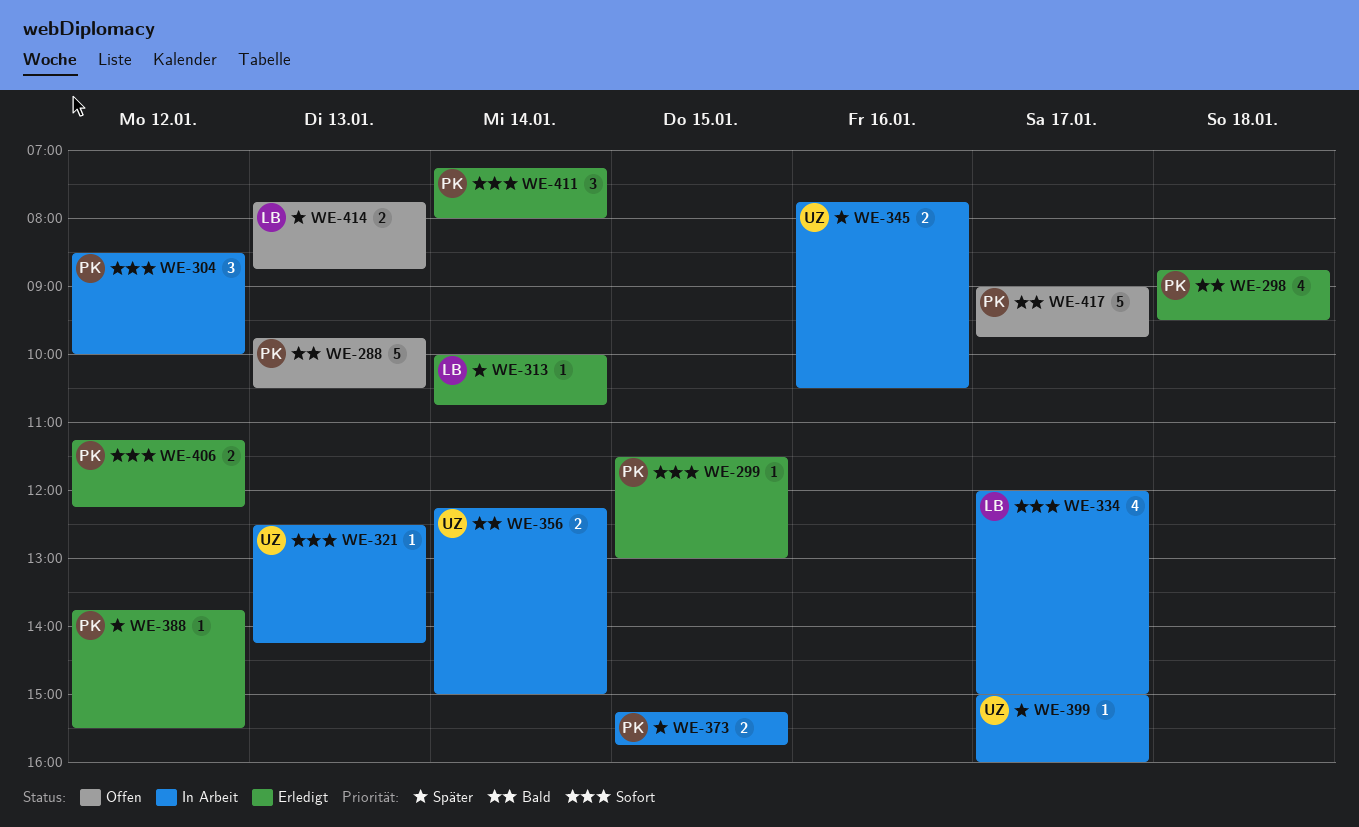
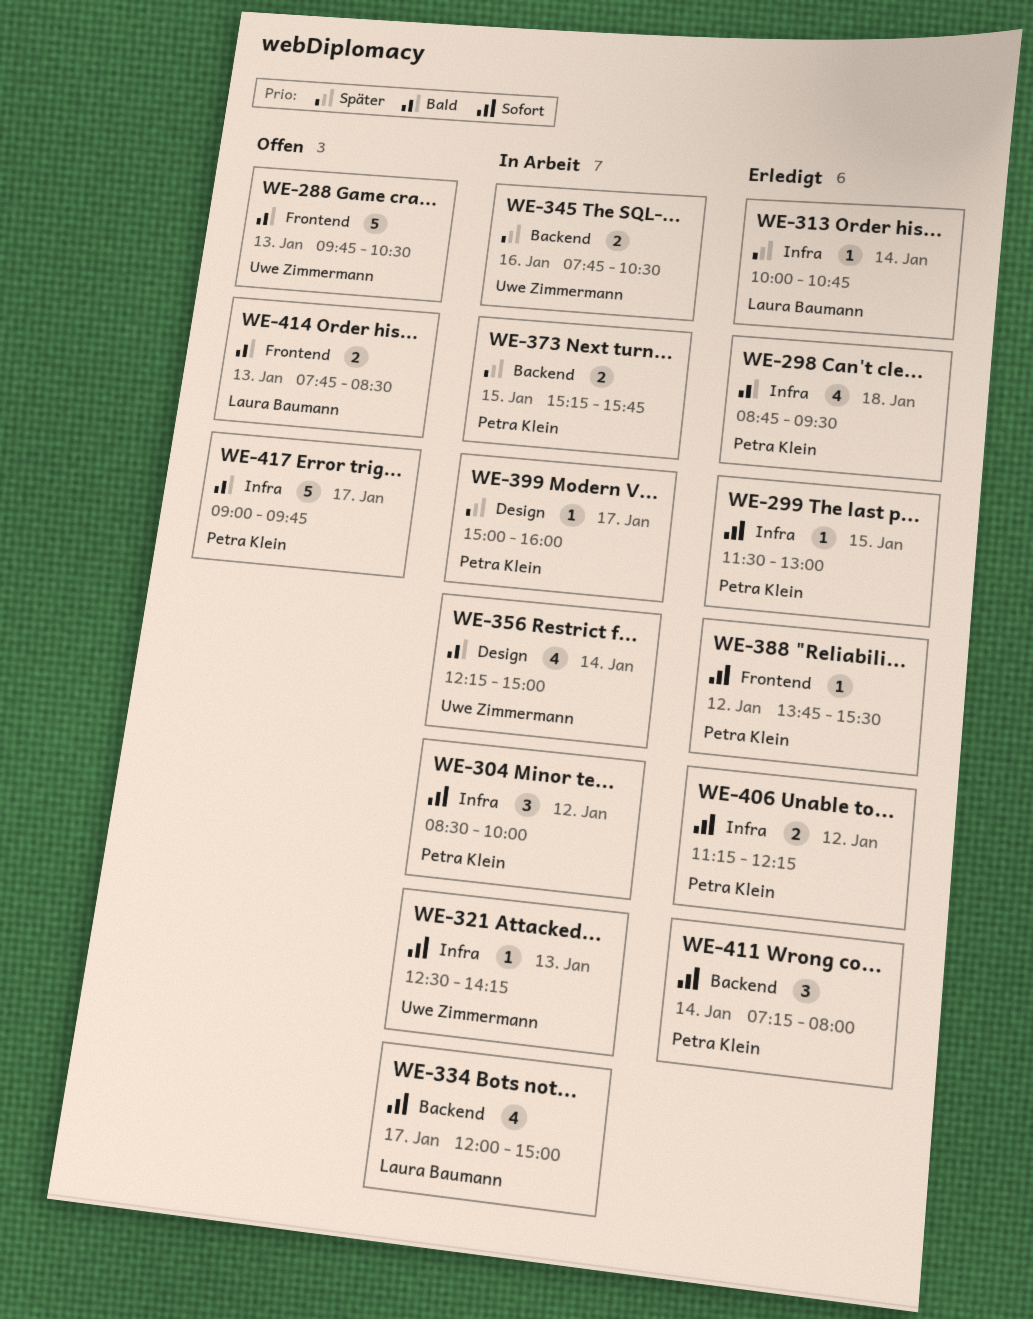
WE-288, owner: Petra Klein -> Uwe Zimmermann
WE-356, estimate: 2 -> 4
WE-388, priority: Später -> Sofort
WE-399, owner: Uwe Zimmermann -> Petra Klein
WE-414, priority: Später -> Bald
WE-414, ends: 08:45 -> 08:30

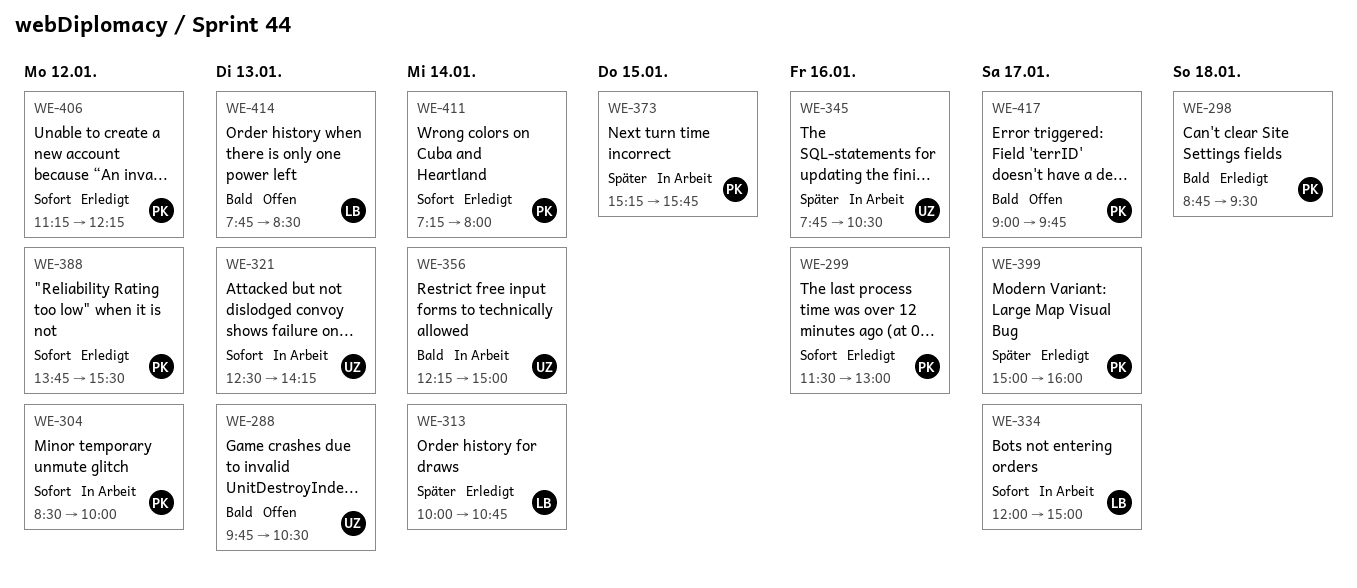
WE-299, day: Jan 15 -> Jan 16
WE-399, status: In Arbeit -> Erledigt

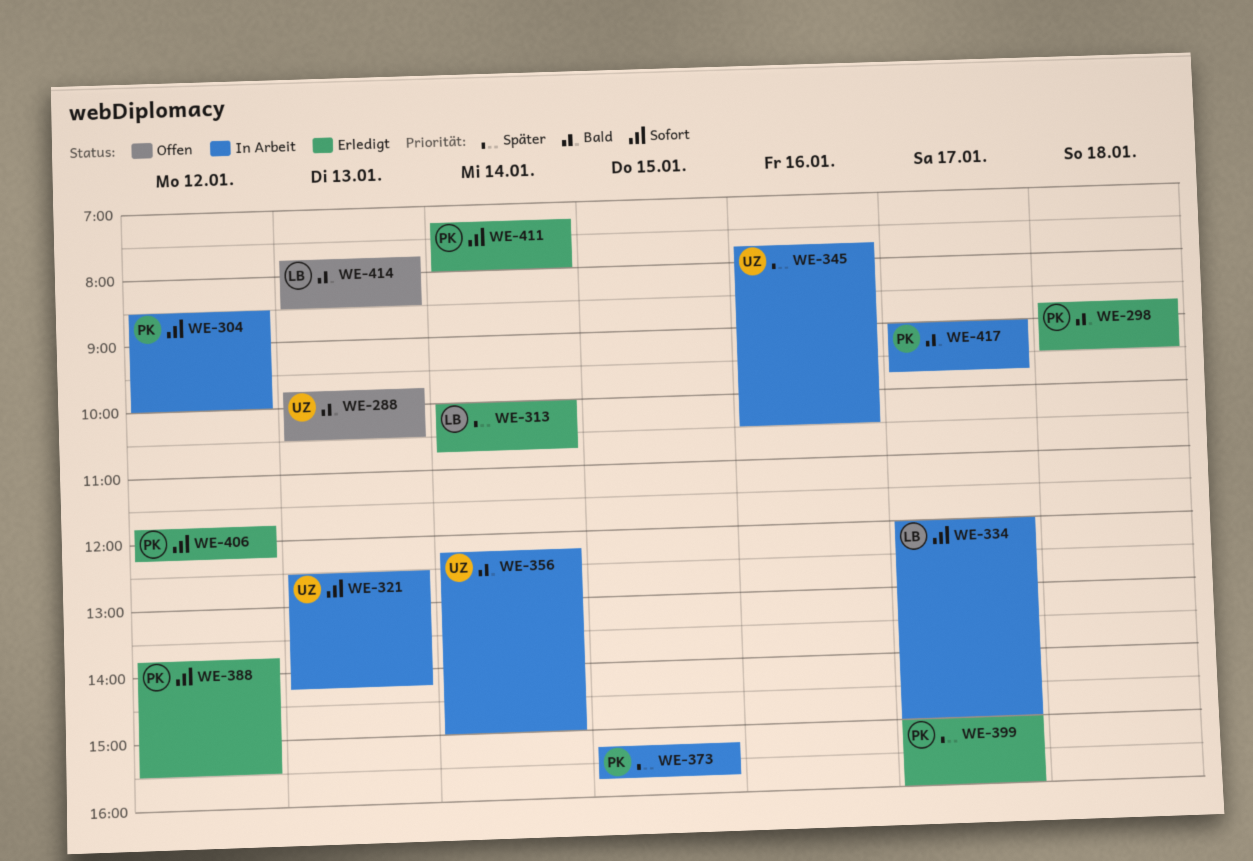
WE-299: present -> none
WE-406, begins: 11:15 -> 11:45
WE-417, status: Offen -> In Arbeit

